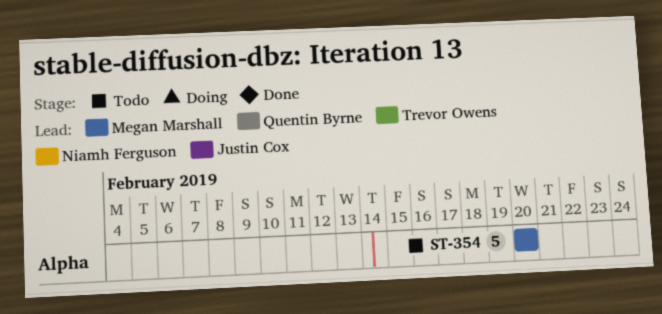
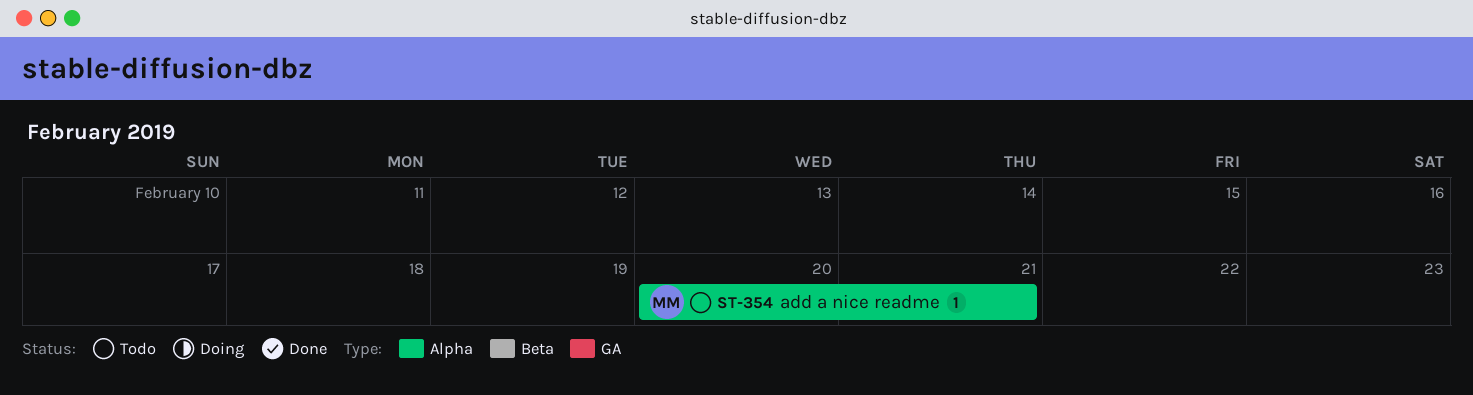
ST-354, estimate: 5 -> 1
ST-354, due: Feb 20 -> Feb 21

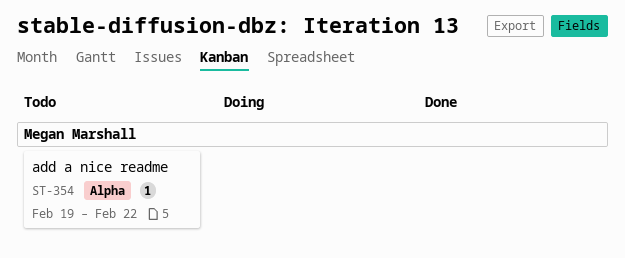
ST-354, start: Feb 20 -> Feb 19
ST-354, due: Feb 21 -> Feb 22

